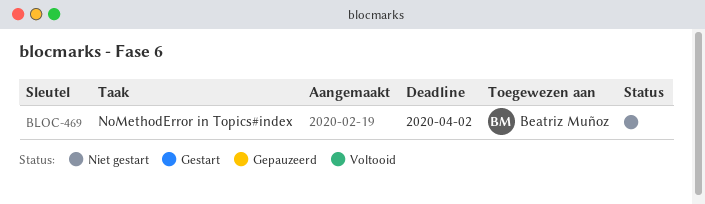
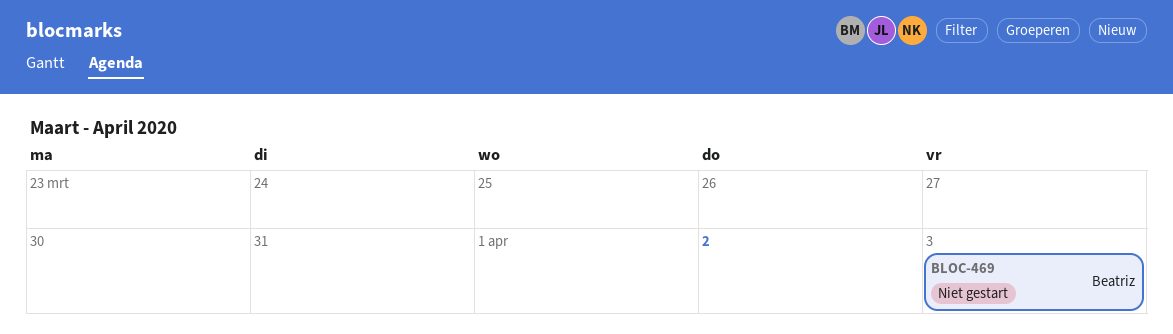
BLOC-469, due: Apr 2 -> Apr 3

